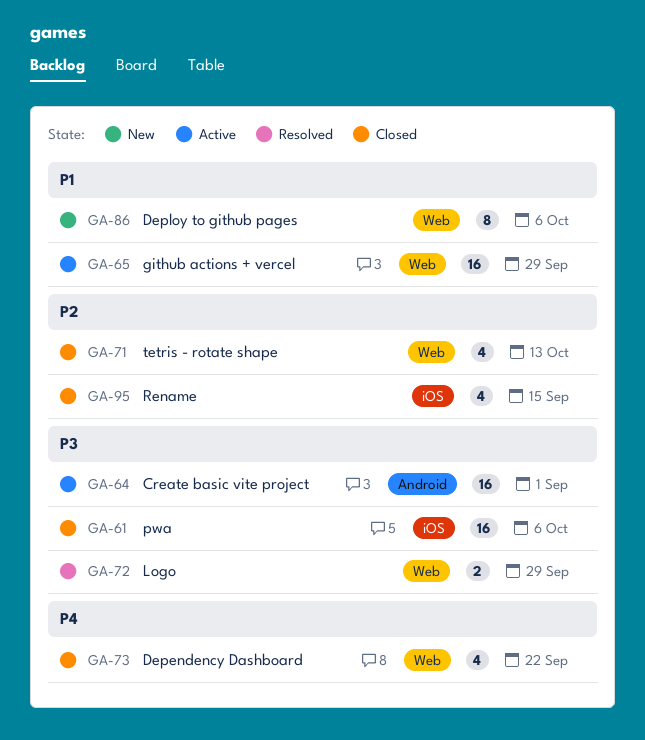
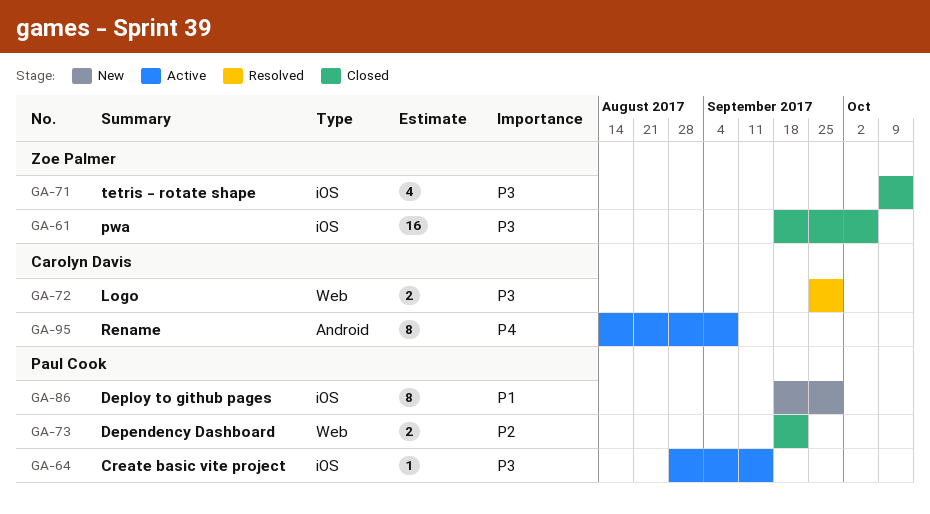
GA-64, label: Android -> iOS
GA-64, estimate: 16 -> 1
GA-64, due: Sep 1 -> Sep 15
GA-65: present -> none
GA-71, priority: P2 -> P3
GA-71, label: Web -> iOS
GA-73, priority: P4 -> P2
GA-73, estimate: 4 -> 2
GA-86, label: Web -> iOS
GA-86, due: Oct 6 -> Sep 29
GA-95, status: Closed -> Active
GA-95, priority: P2 -> P4
GA-95, label: iOS -> Android
GA-95, estimate: 4 -> 8
GA-95, due: Sep 15 -> Sep 8

